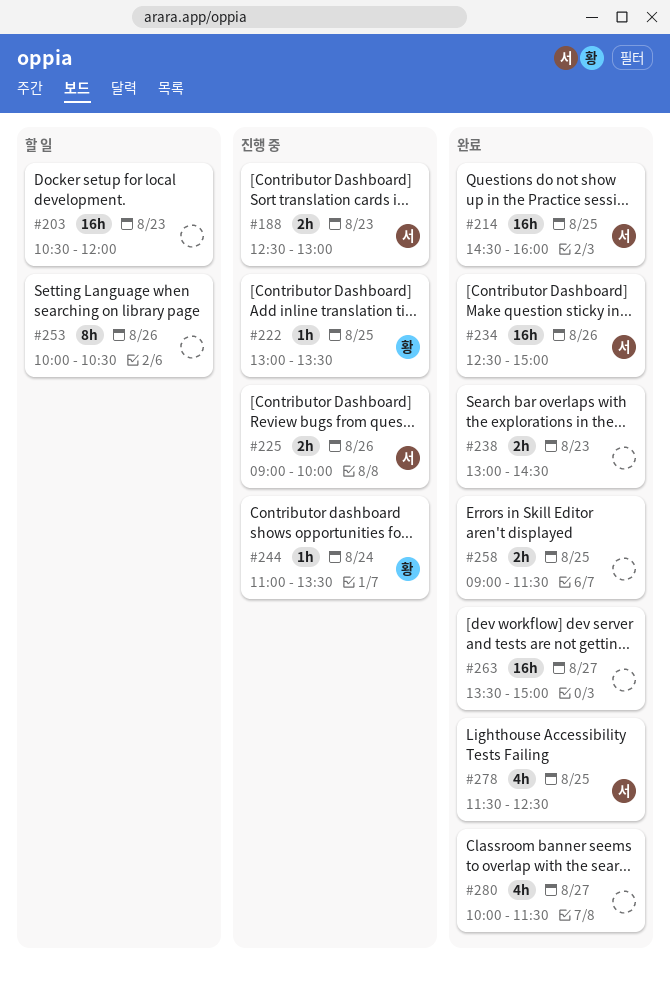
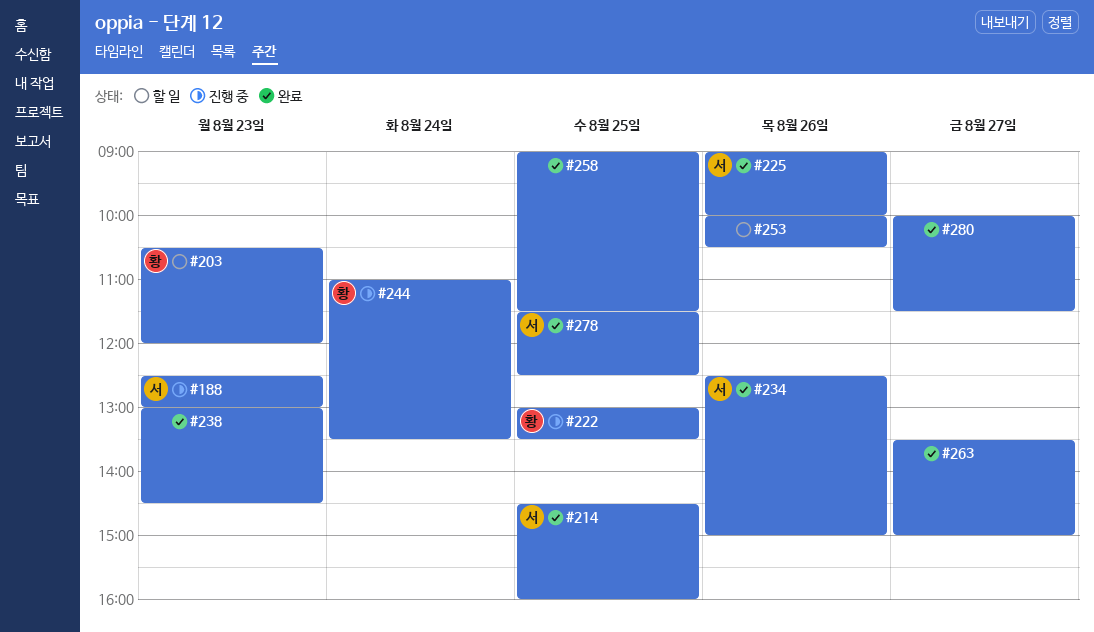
#203, owner: none -> 황
#225, status: 진행 중 -> 완료

